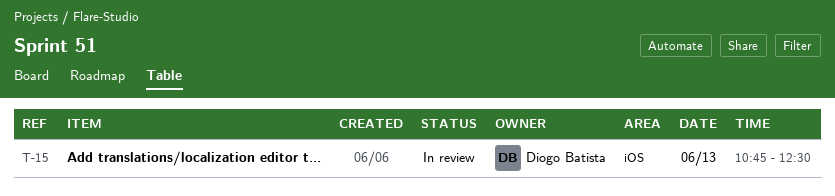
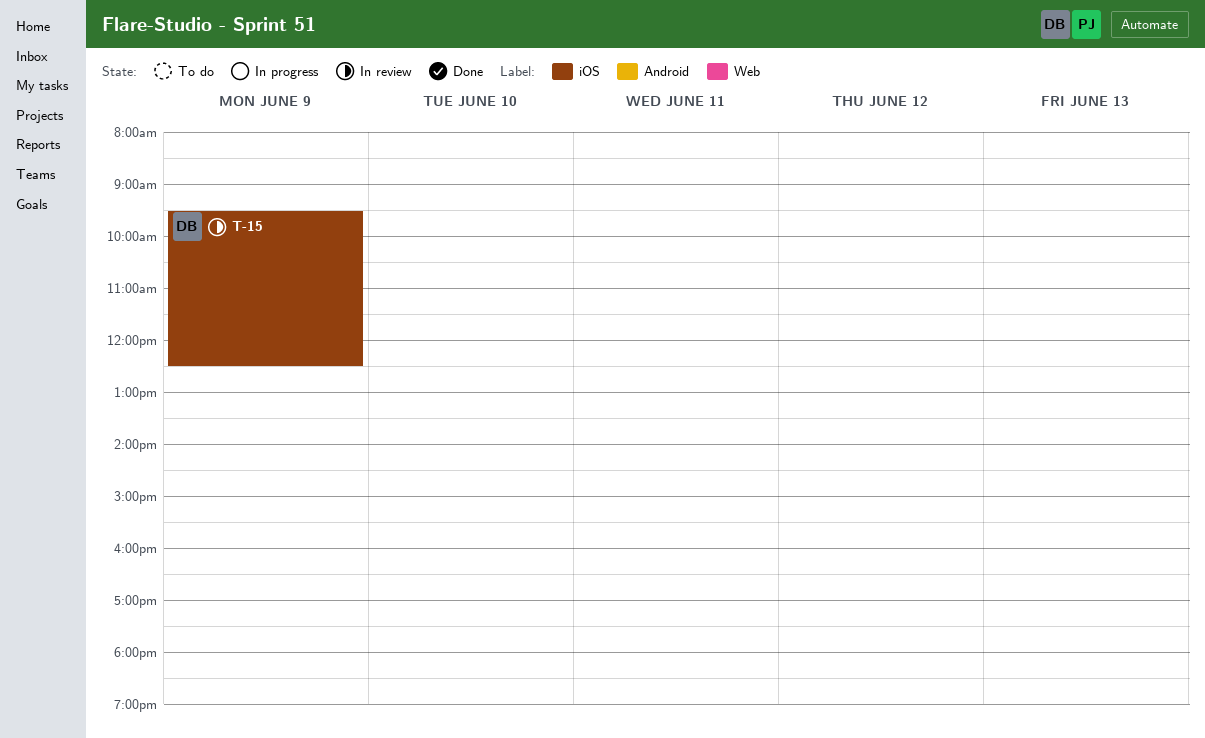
T-15, day: Jun 13 -> Jun 9
T-15, begins: 10:45 -> 09:30

